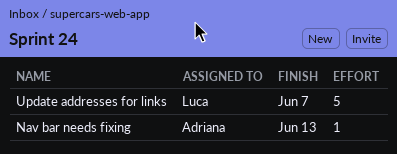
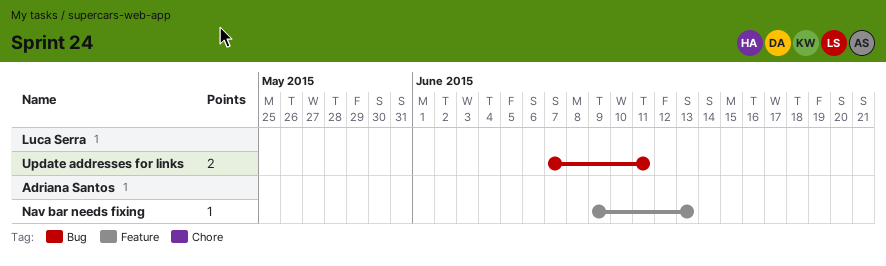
Update addresses for links, estimate: 5 -> 2
Update addresses for links, due: Jun 7 -> Jun 11

